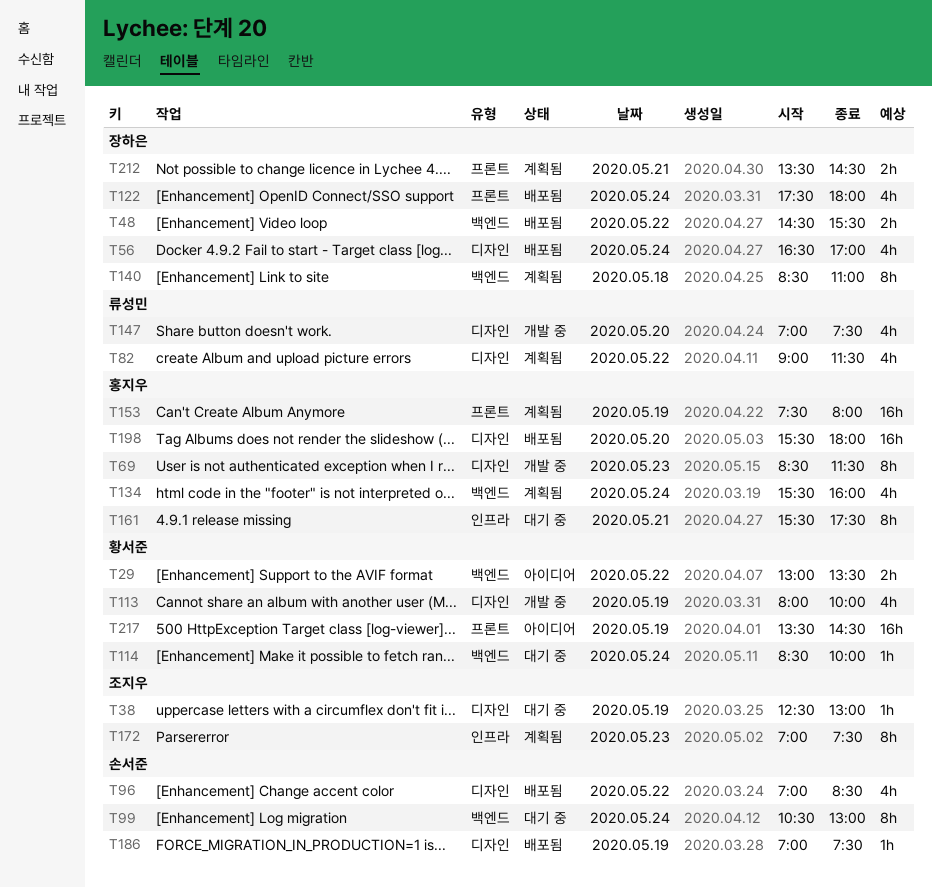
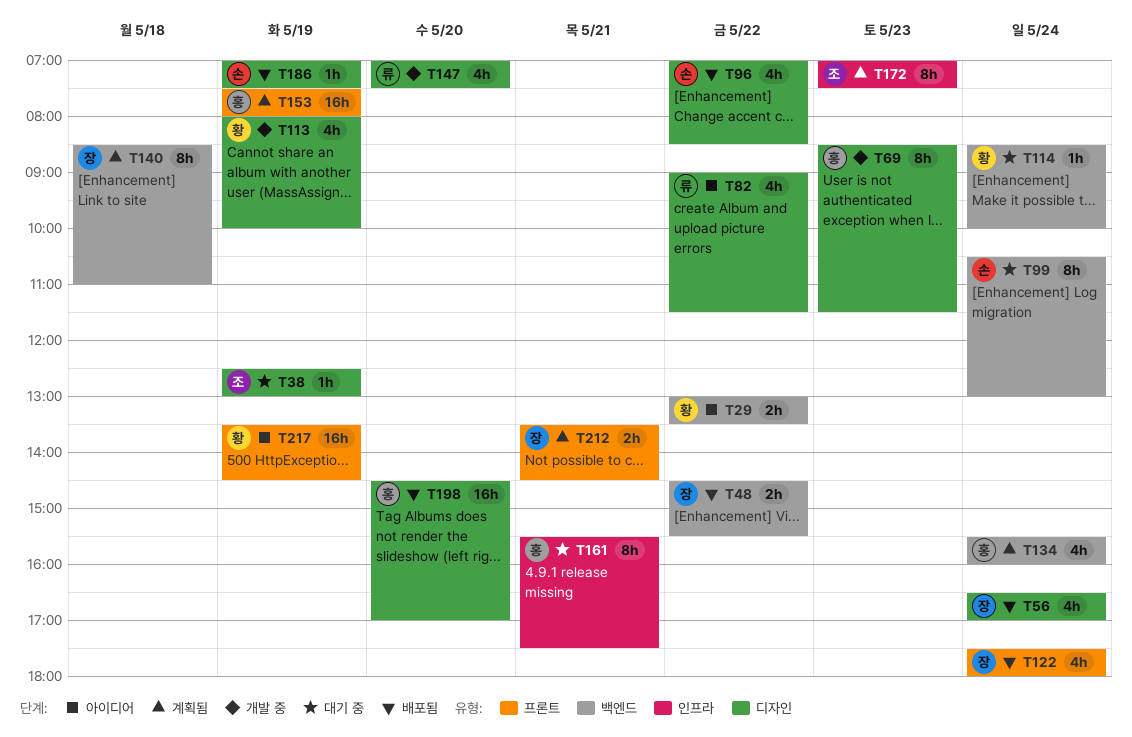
T82, status: 계획됨 -> 아이디어
T198, begins: 15:30 -> 14:30
T198, ends: 18:00 -> 17:00

